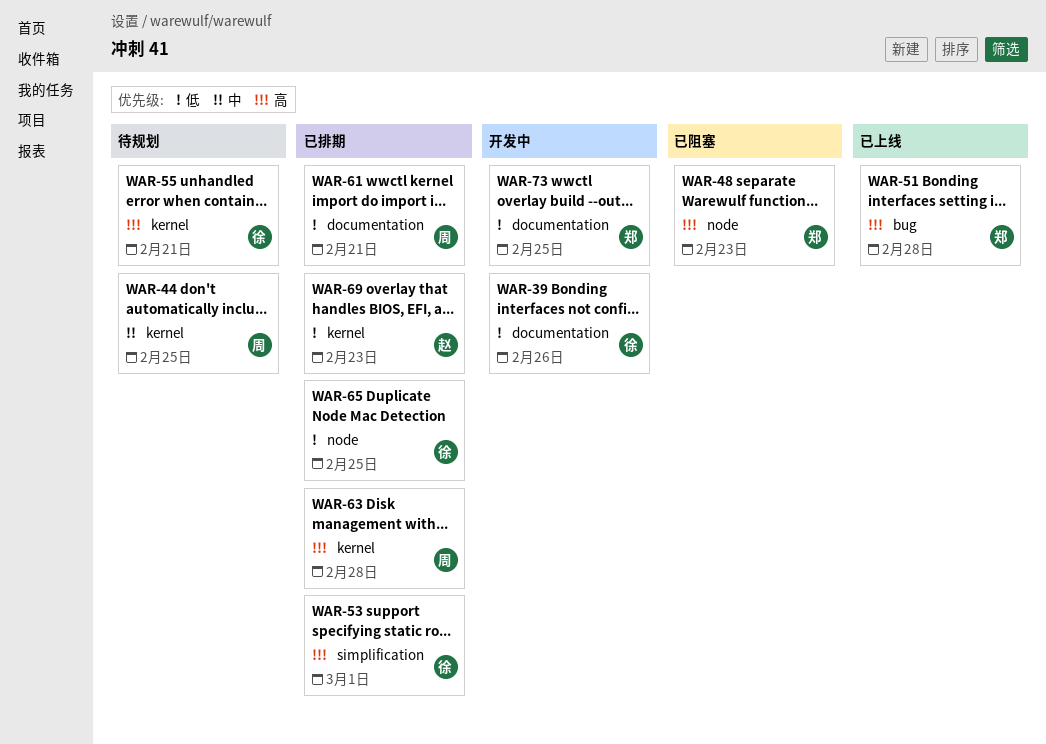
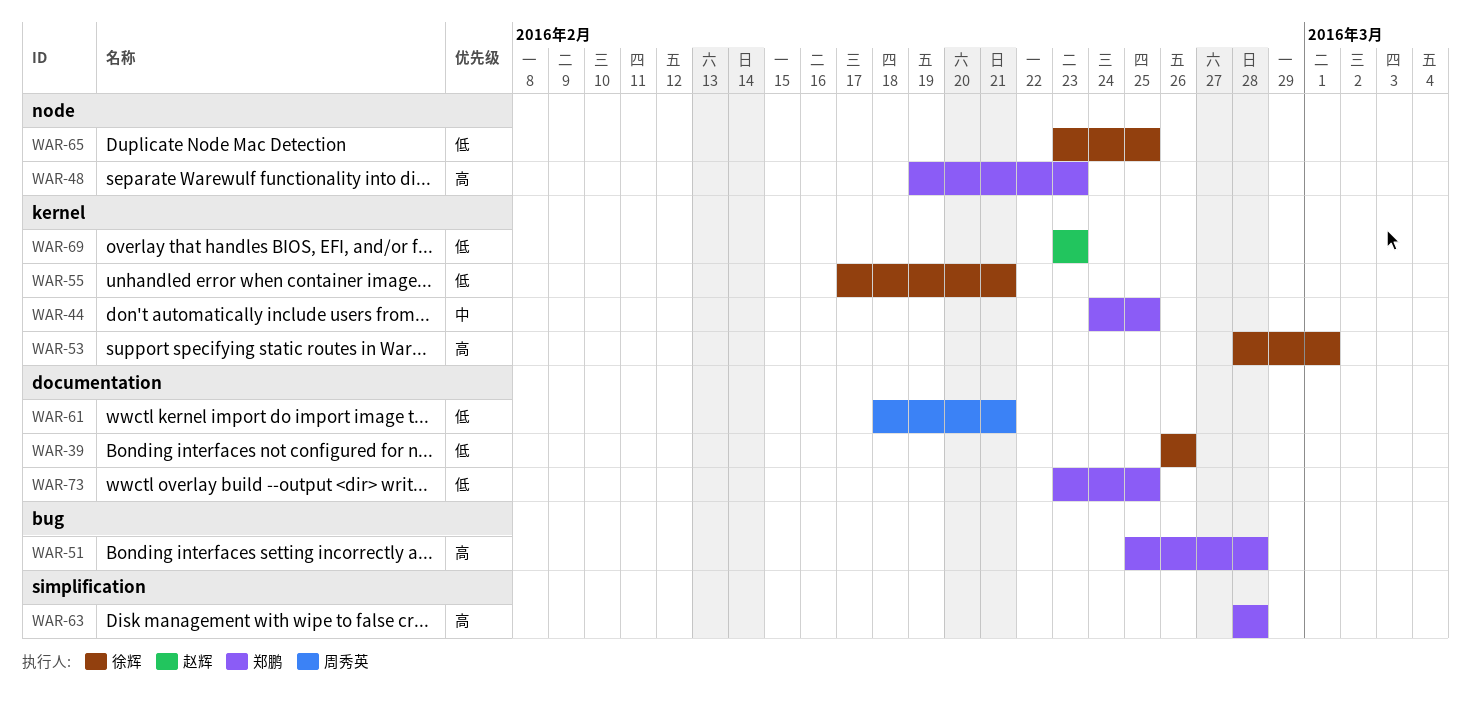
WAR-44, owner: 周秀英 -> 郑鹏
WAR-53, label: simplification -> kernel
WAR-55, priority: 高 -> 低
WAR-63, owner: 周秀英 -> 郑鹏
WAR-63, label: kernel -> simplification

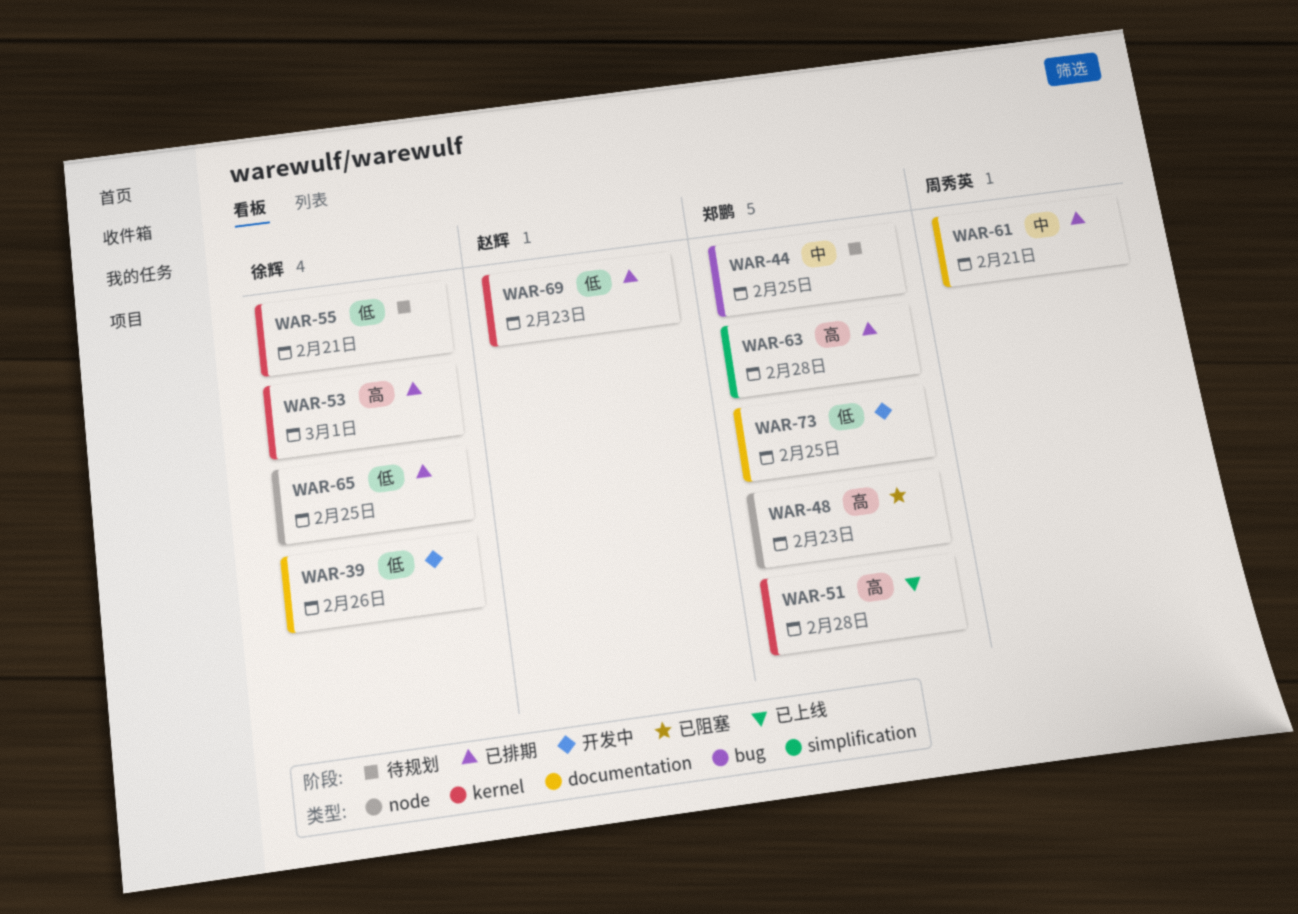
WAR-44, label: kernel -> bug
WAR-51, label: bug -> kernel
WAR-61, priority: 低 -> 中

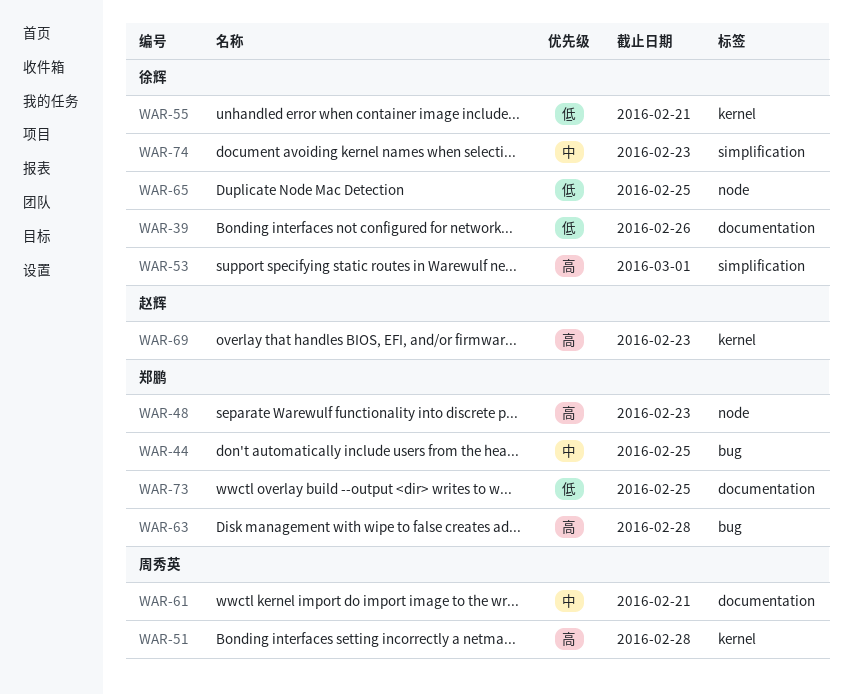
WAR-51, owner: 郑鹏 -> 周秀英
WAR-53, label: kernel -> simplification
WAR-63, label: simplification -> bug
WAR-69, priority: 低 -> 高
WAR-74: none -> present

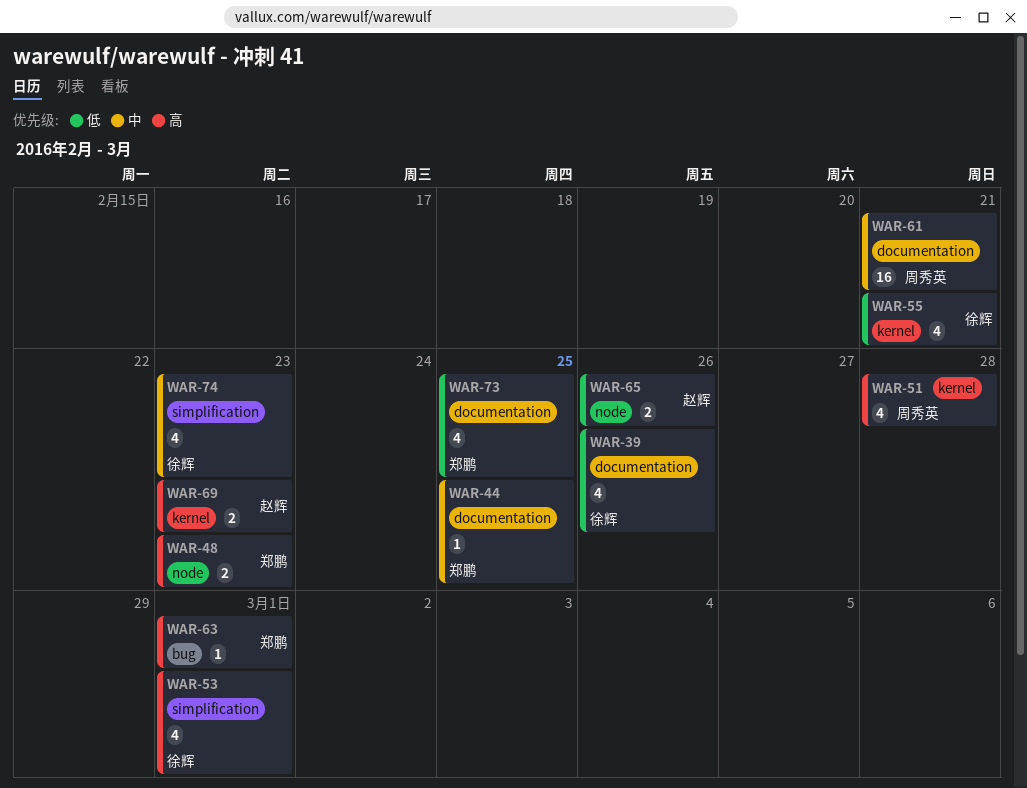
WAR-44, label: bug -> documentation
WAR-63, due: Feb 28 -> Mar 1
WAR-65, owner: 徐辉 -> 赵辉
WAR-65, due: Feb 25 -> Feb 26

